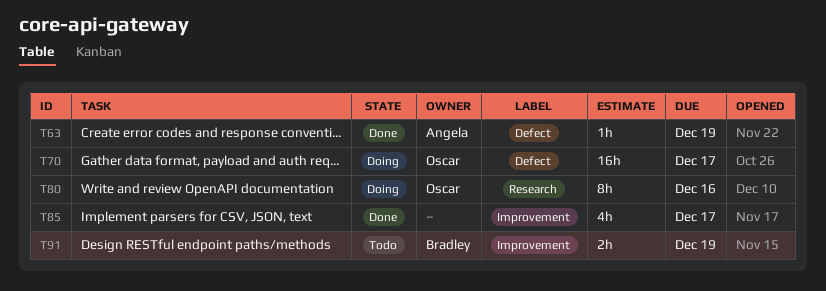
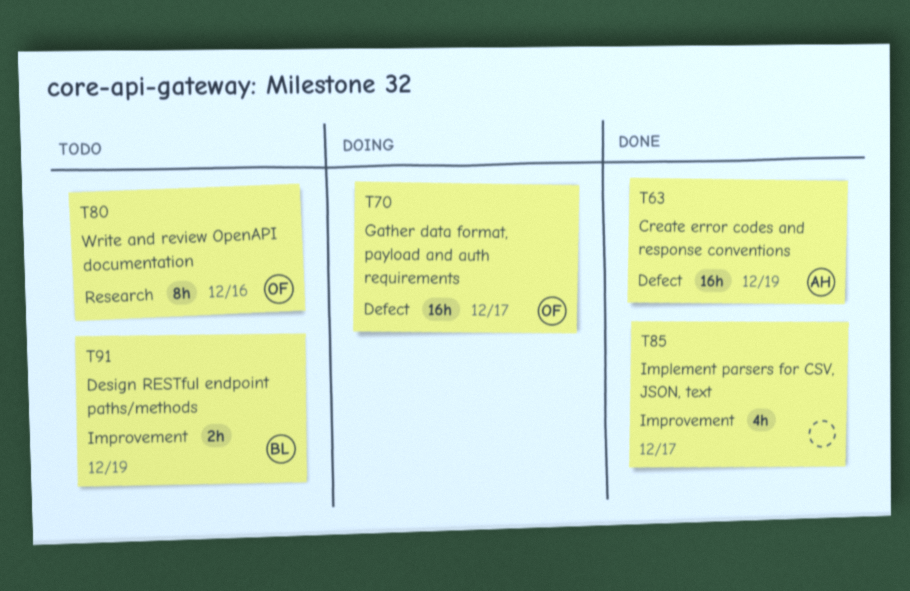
T63, estimate: 1h -> 16h
T80, status: Doing -> Todo

